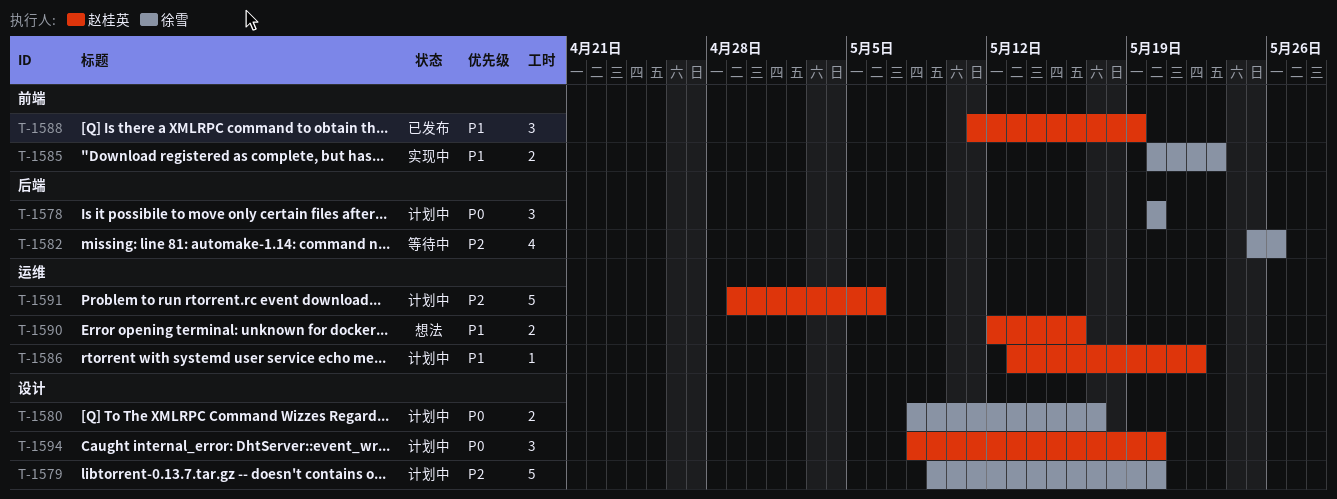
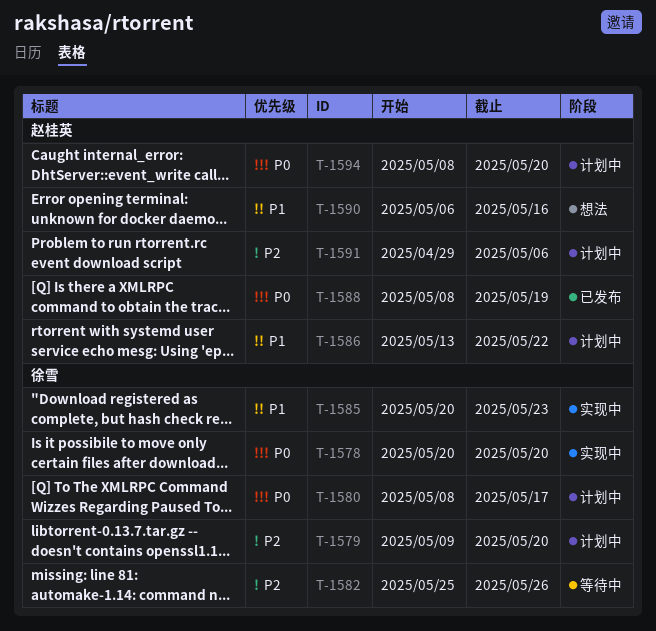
T-1578, status: 计划中 -> 实现中
T-1588, priority: P1 -> P0
T-1588, start: May 11 -> May 8
T-1590, start: May 12 -> May 6

